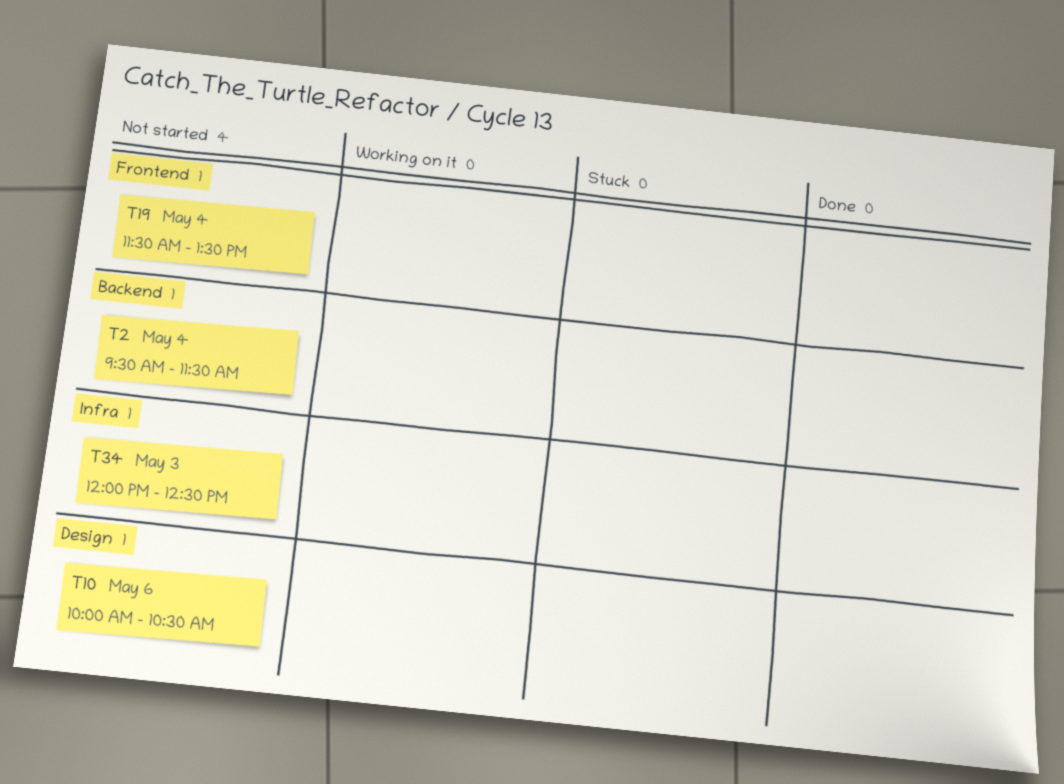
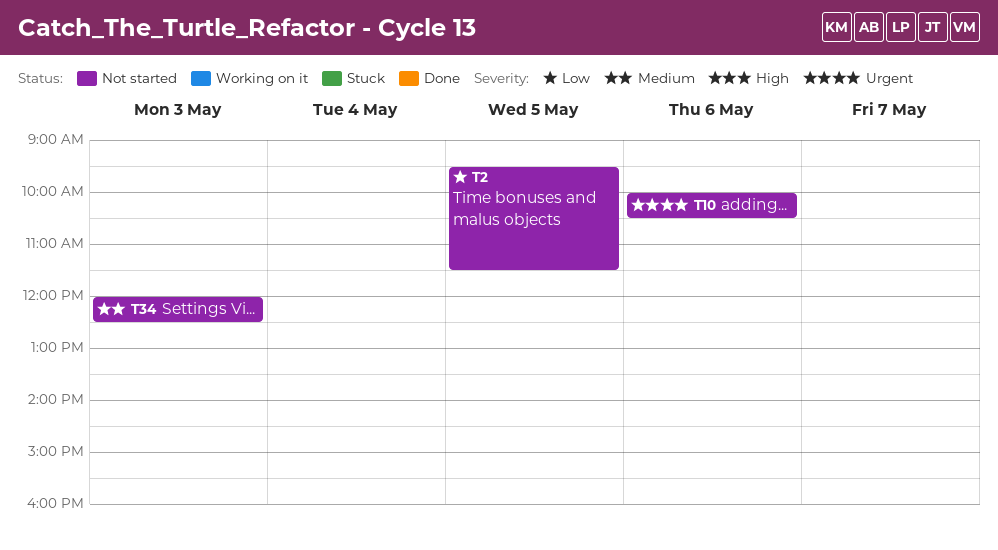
T2, day: May 4 -> May 5
T19: present -> none

